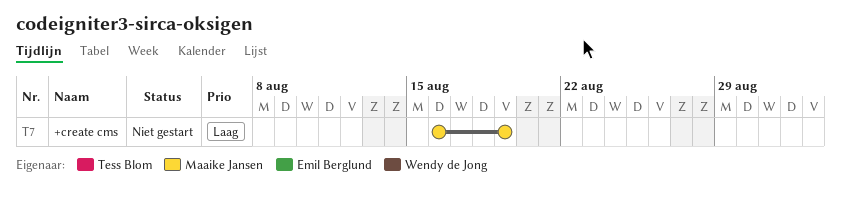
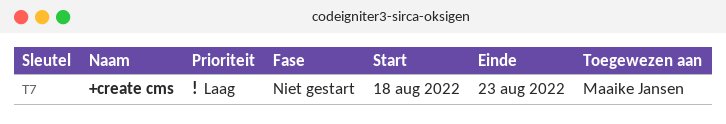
T7, start: Aug 16 -> Aug 18
T7, due: Aug 19 -> Aug 23

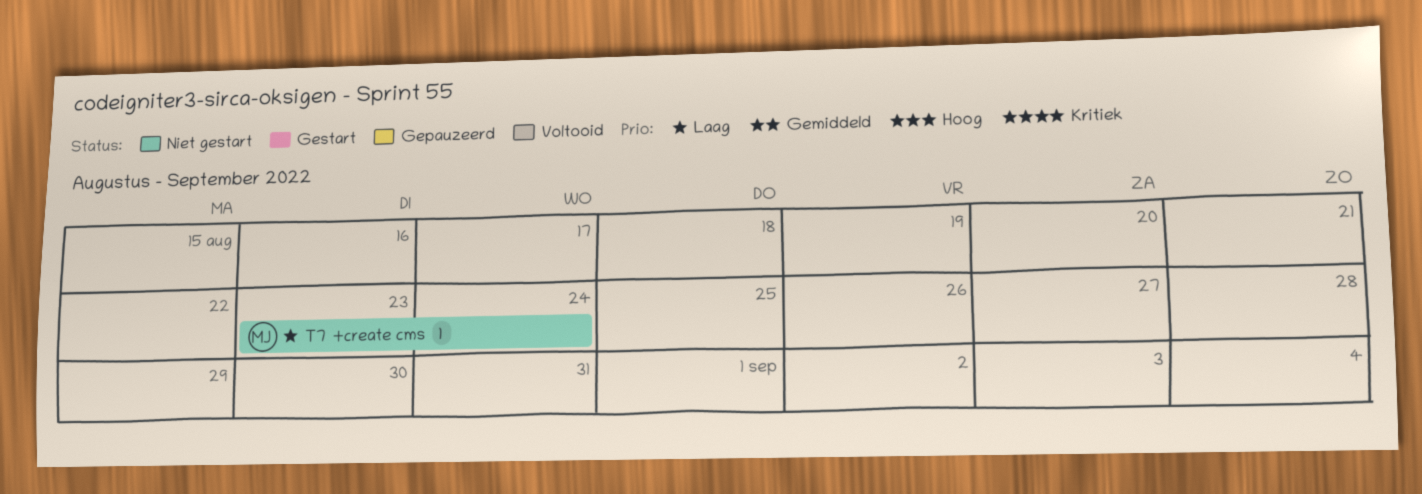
T7, start: Aug 18 -> Aug 23
T7, due: Aug 23 -> Aug 24

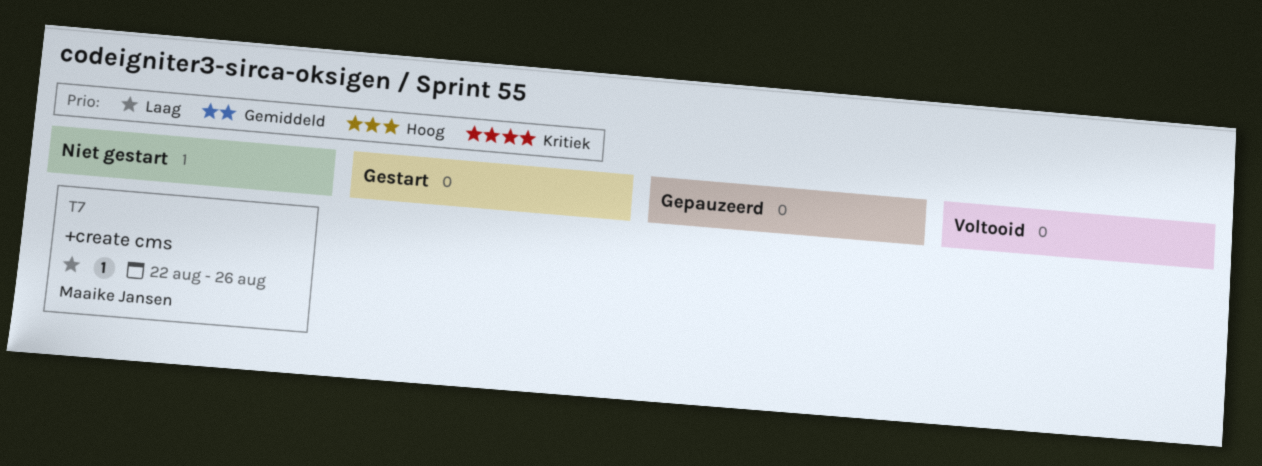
T7, start: Aug 23 -> Aug 22
T7, due: Aug 24 -> Aug 26

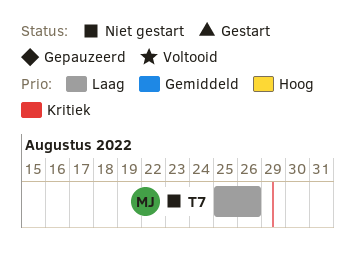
T7, start: Aug 22 -> Aug 25

